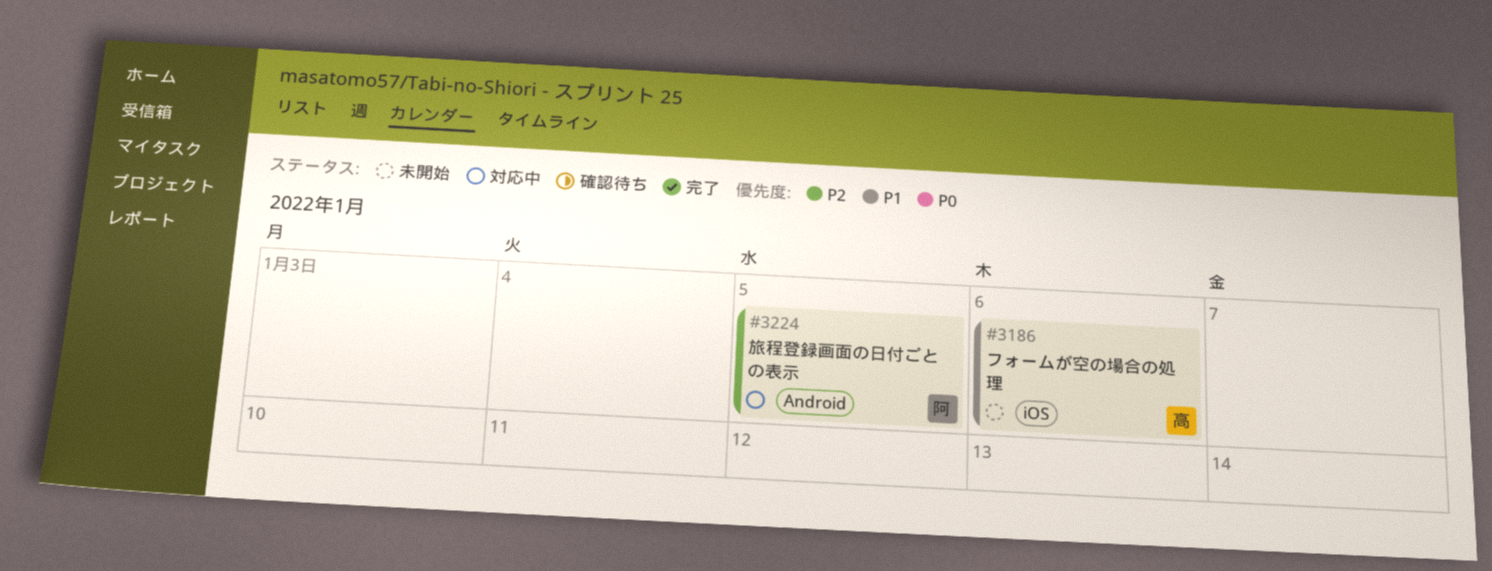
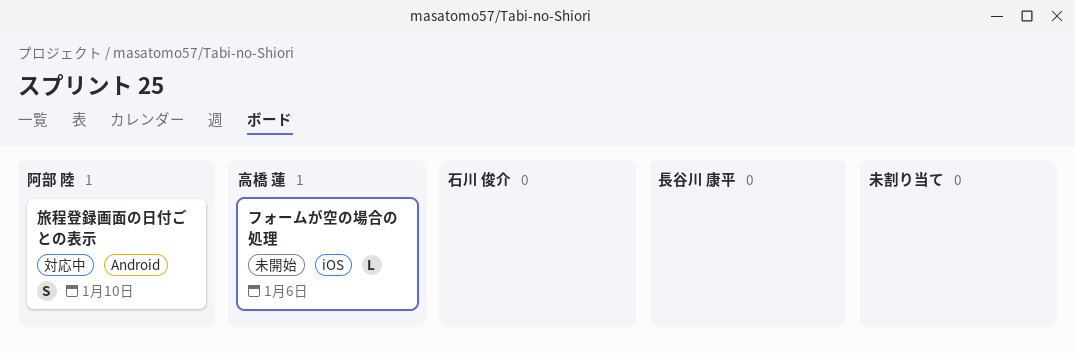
旅程登録画面の日付ごとの表示, due: Jan 5 -> Jan 10

